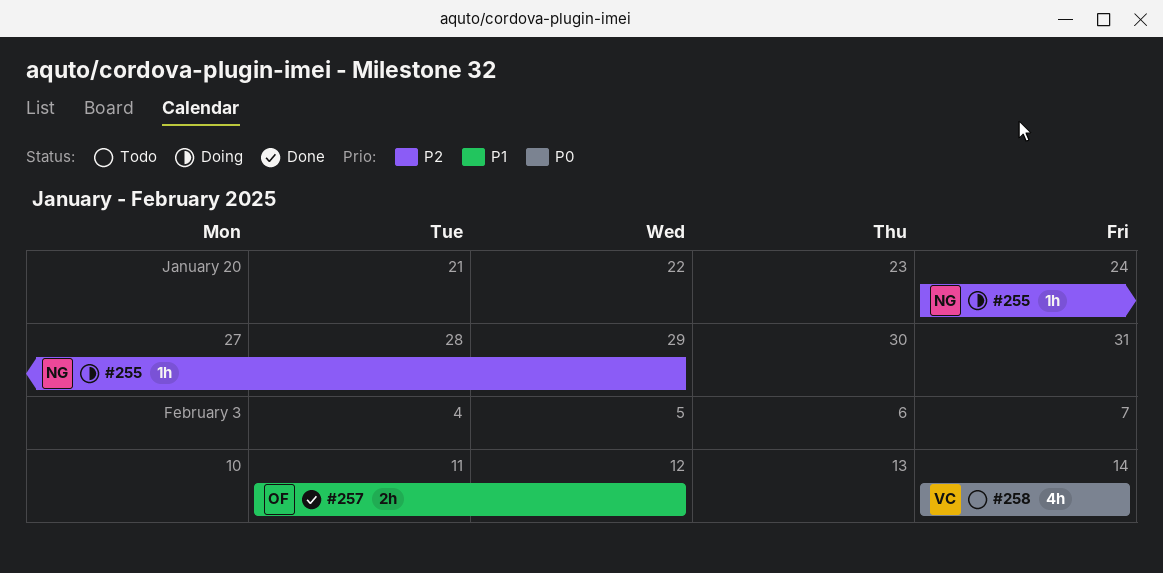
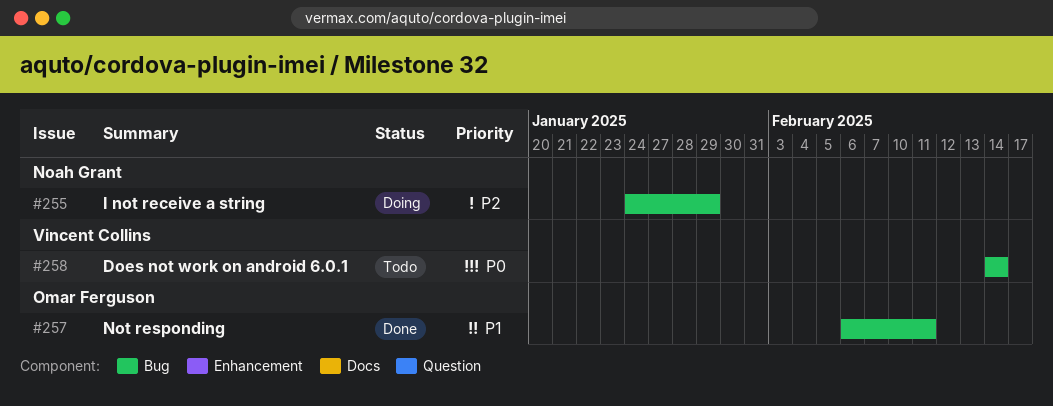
#257, start: Feb 11 -> Feb 6
#257, due: Feb 12 -> Feb 11

